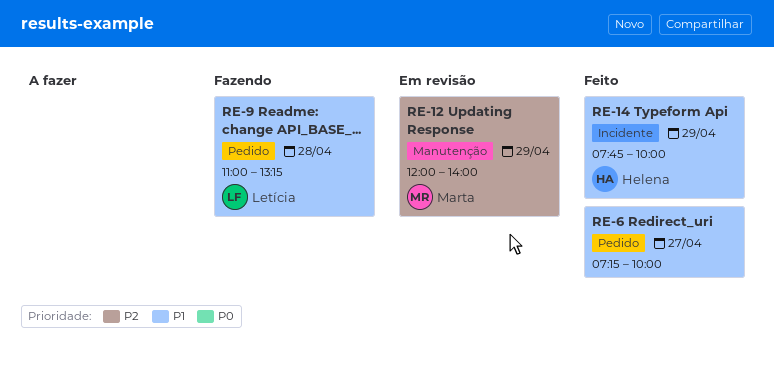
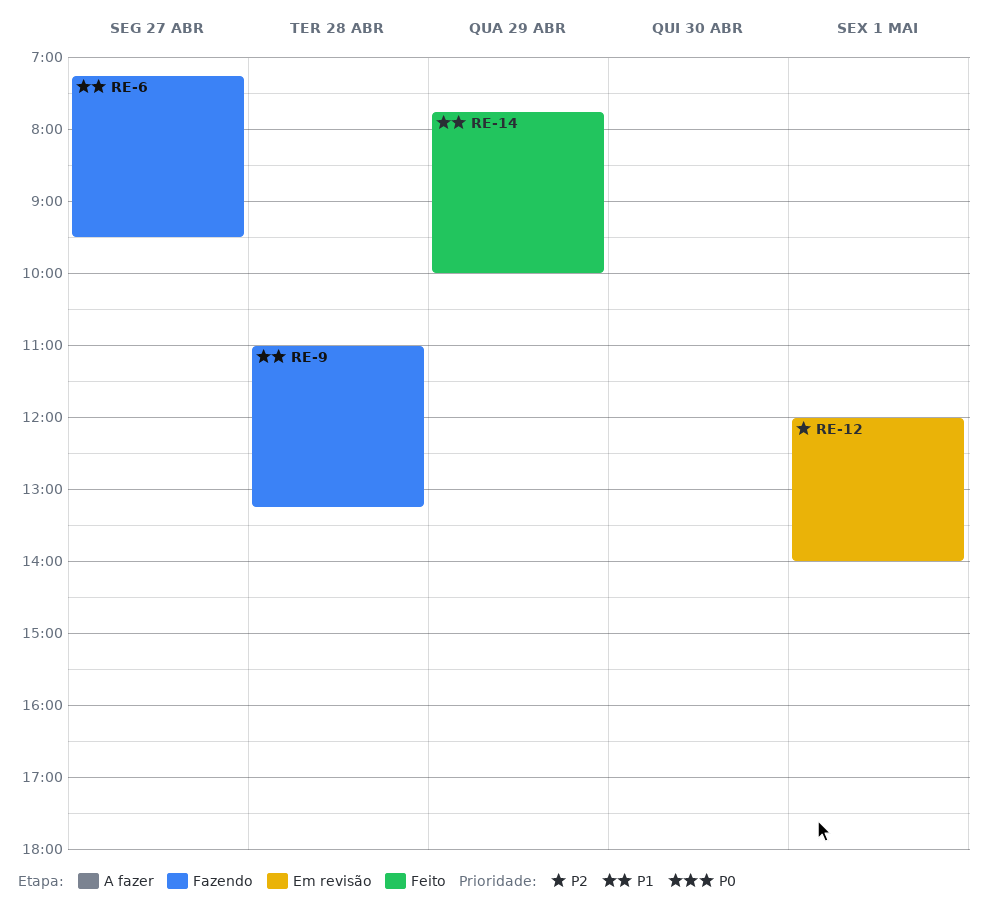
RE-6, status: Feito -> Fazendo
RE-6, ends: 10:00 -> 09:30
RE-12, day: Apr 29 -> May 1

